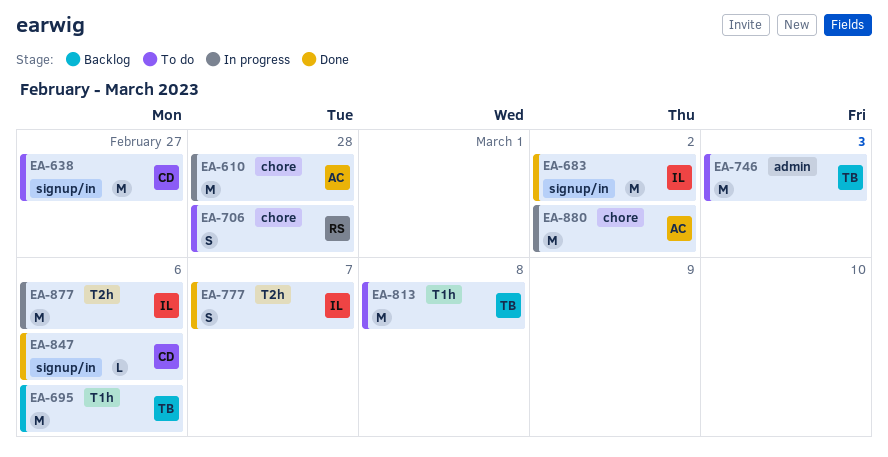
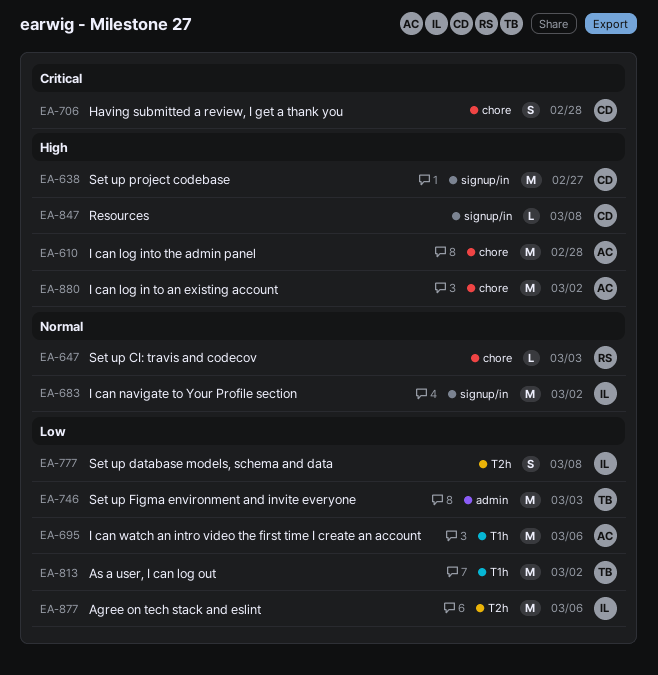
EA-647: none -> present
EA-695, owner: TB -> AC
EA-706, owner: RS -> CD
EA-777, due: Mar 7 -> Mar 8
EA-813, due: Mar 8 -> Mar 2
EA-847, due: Mar 6 -> Mar 8

